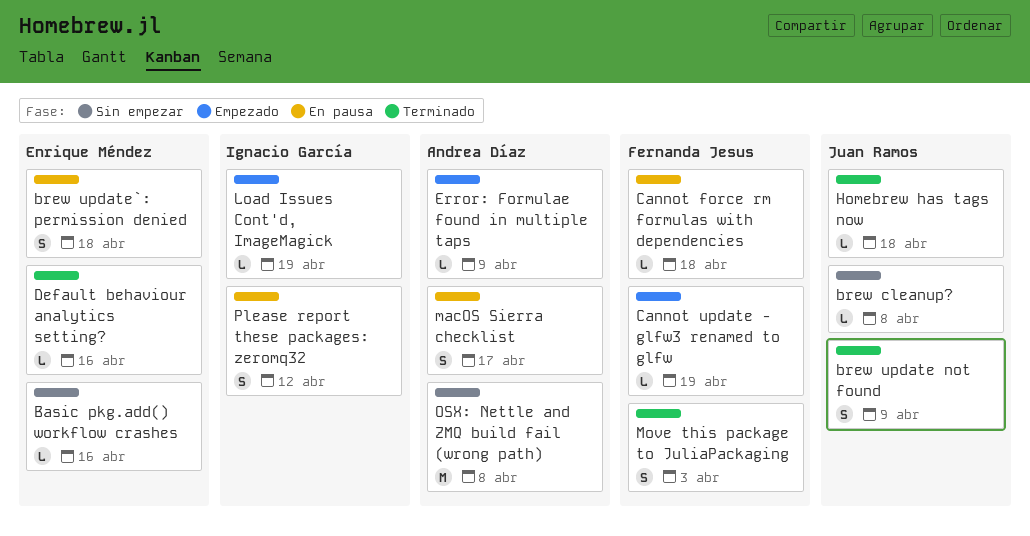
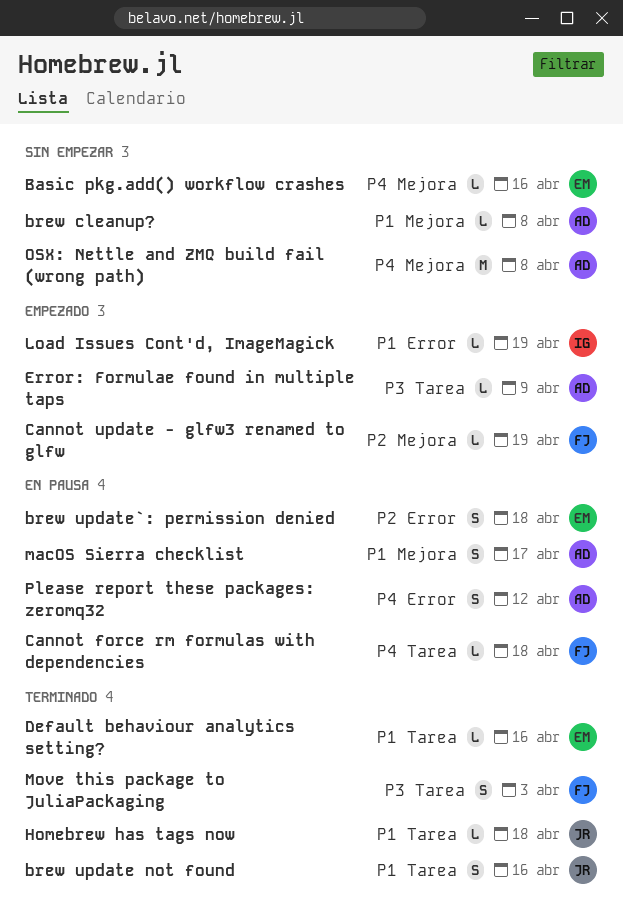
brew cleanup?, owner: Juan Ramos -> Andrea Díaz
brew update not found, due: Apr 9 -> Apr 16
Please report these packages: zeromq32, owner: Ignacio García -> Andrea Díaz

